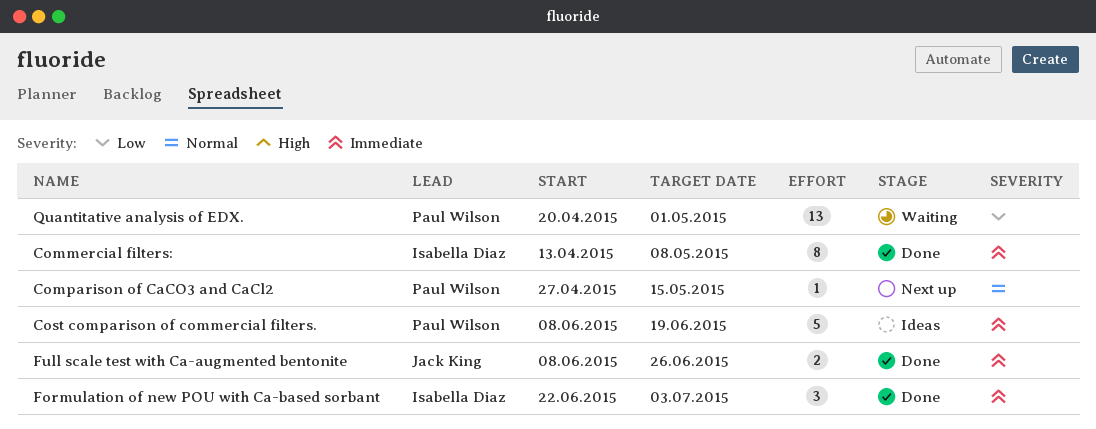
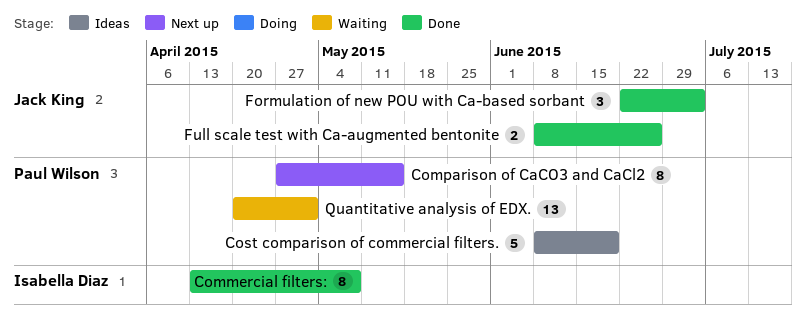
Comparison of CaCO3 and CaCl2, estimate: 1 -> 8
Formulation of new POU with Ca-based sorbant, owner: Isabella Diaz -> Jack King

